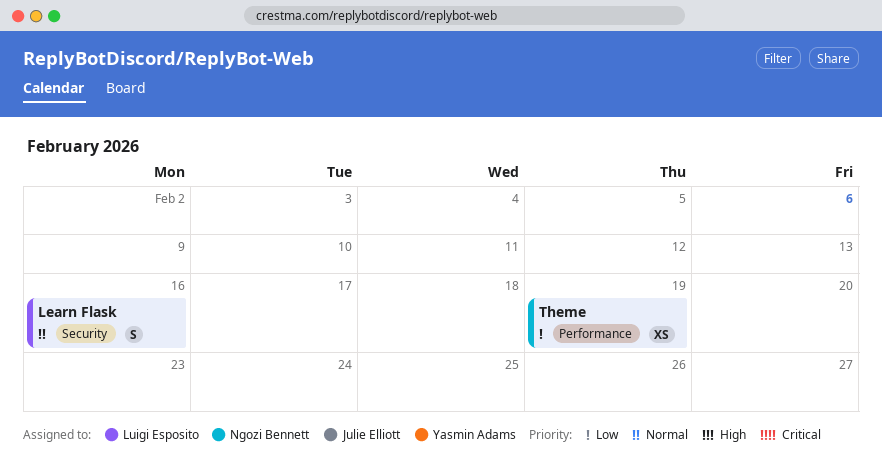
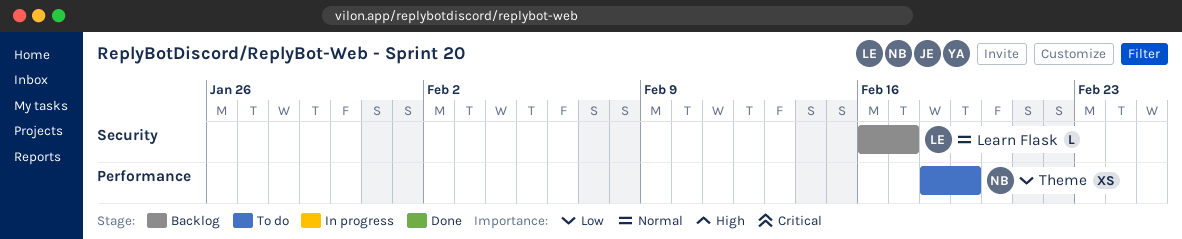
Learn Flask, estimate: S -> L
Learn Flask, due: Feb 16 -> Feb 17

